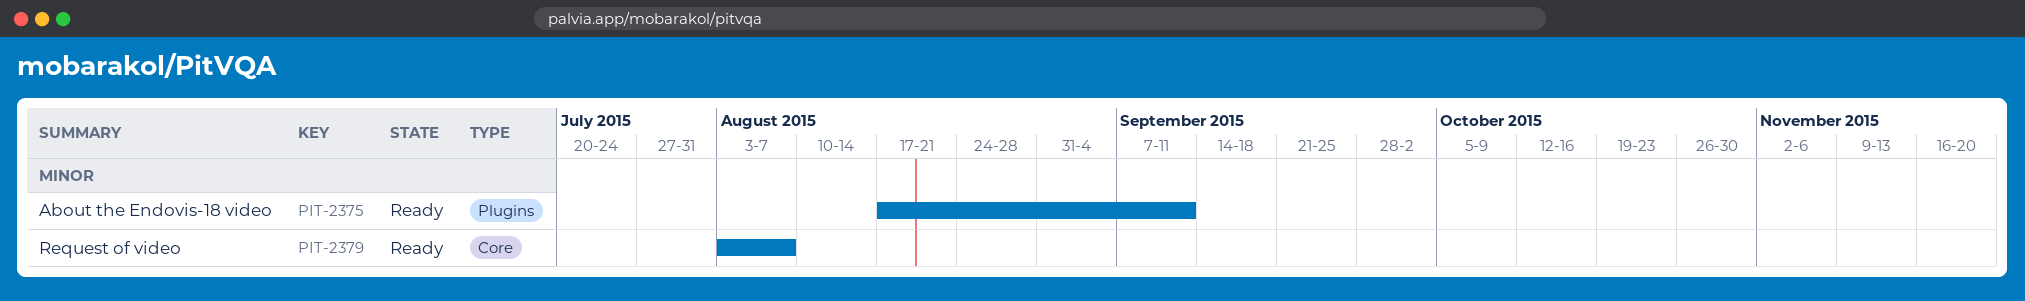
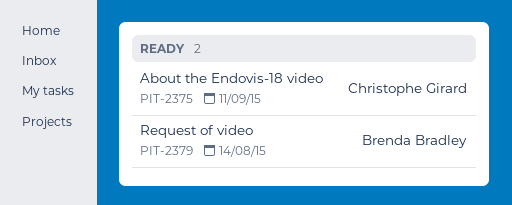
PIT-2379, due: Aug 7 -> Aug 14

